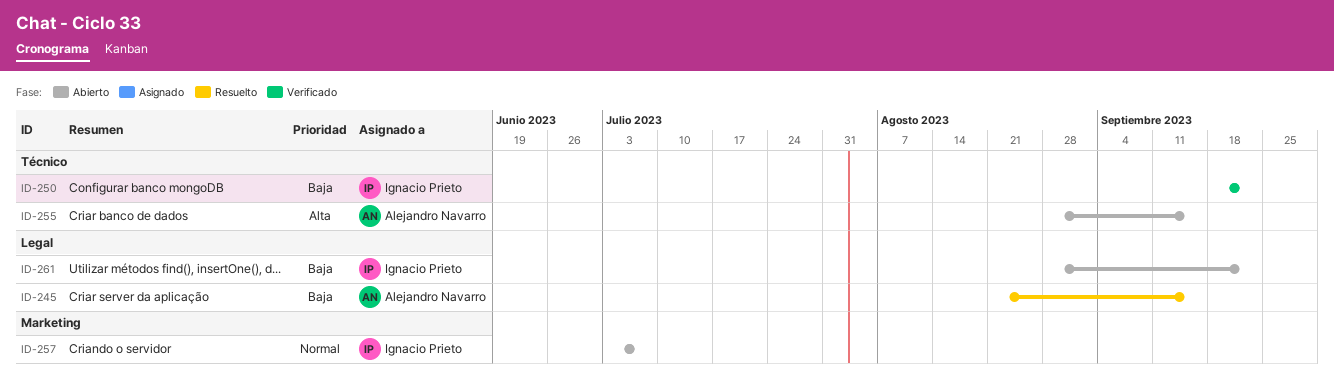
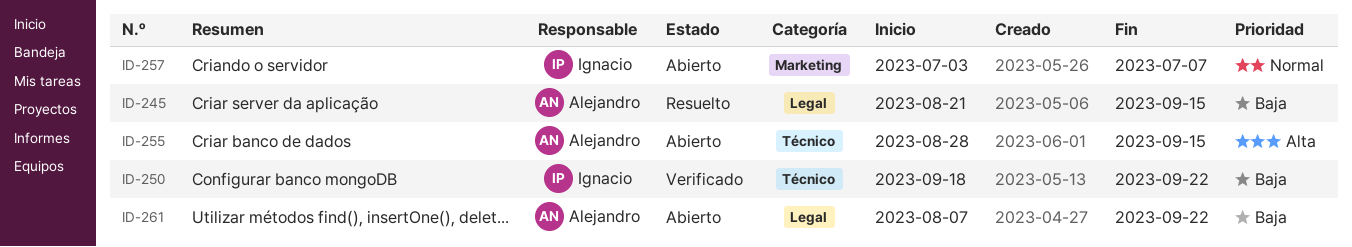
ID-261, owner: Ignacio Prieto -> Alejandro Navarro
ID-261, start: Aug 28 -> Aug 7

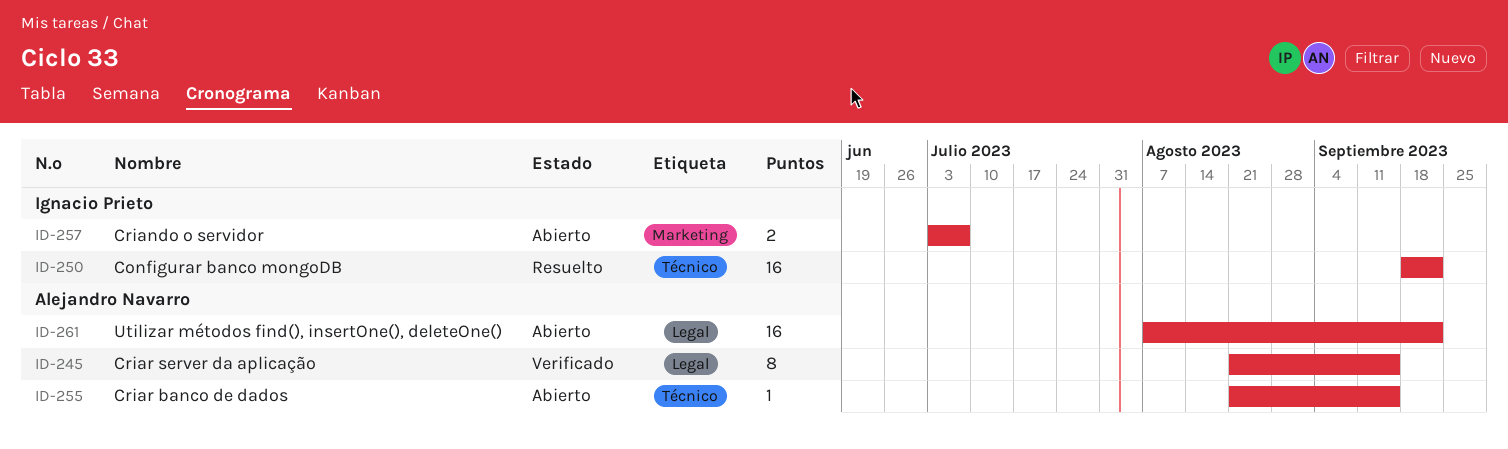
ID-245, status: Resuelto -> Verificado
ID-250, status: Verificado -> Resuelto
ID-255, start: Aug 28 -> Aug 21

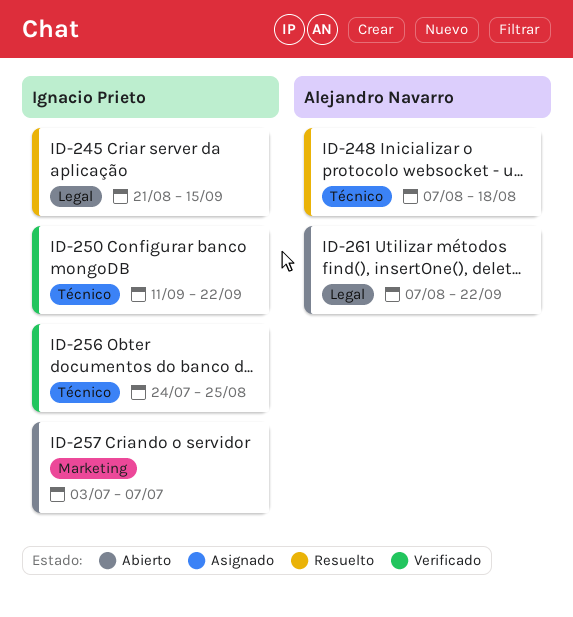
ID-245, status: Verificado -> Resuelto
ID-245, owner: Alejandro Navarro -> Ignacio Prieto
ID-248: none -> present
ID-250, status: Resuelto -> Verificado
ID-250, start: Sep 18 -> Sep 11
ID-255: present -> none
ID-256: none -> present

